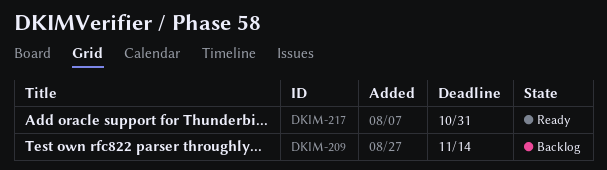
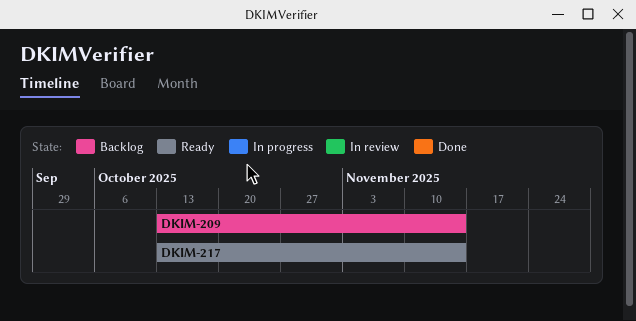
DKIM-217, due: Oct 31 -> Nov 14

